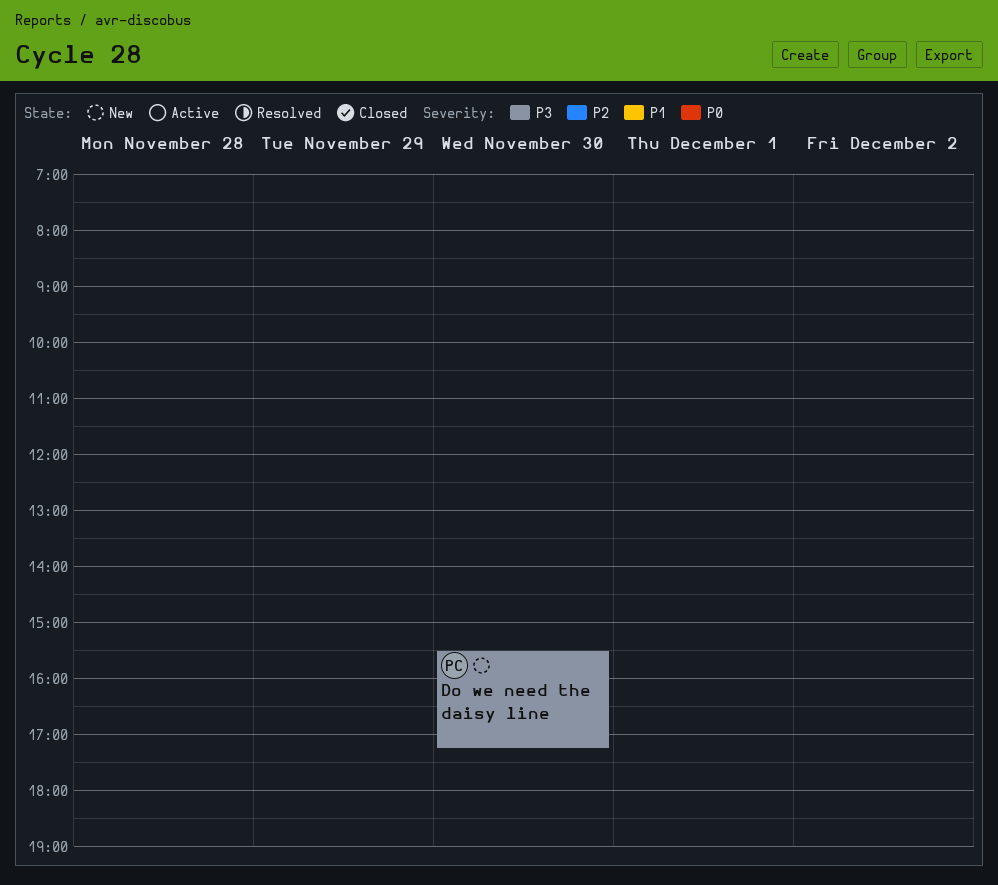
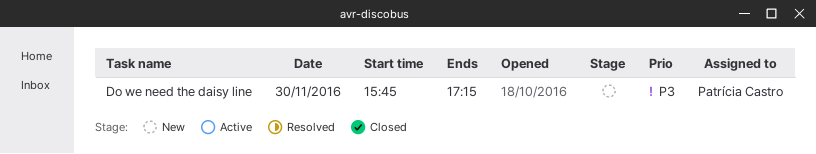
Do we need the daisy line, begins: 15:30 -> 15:45

